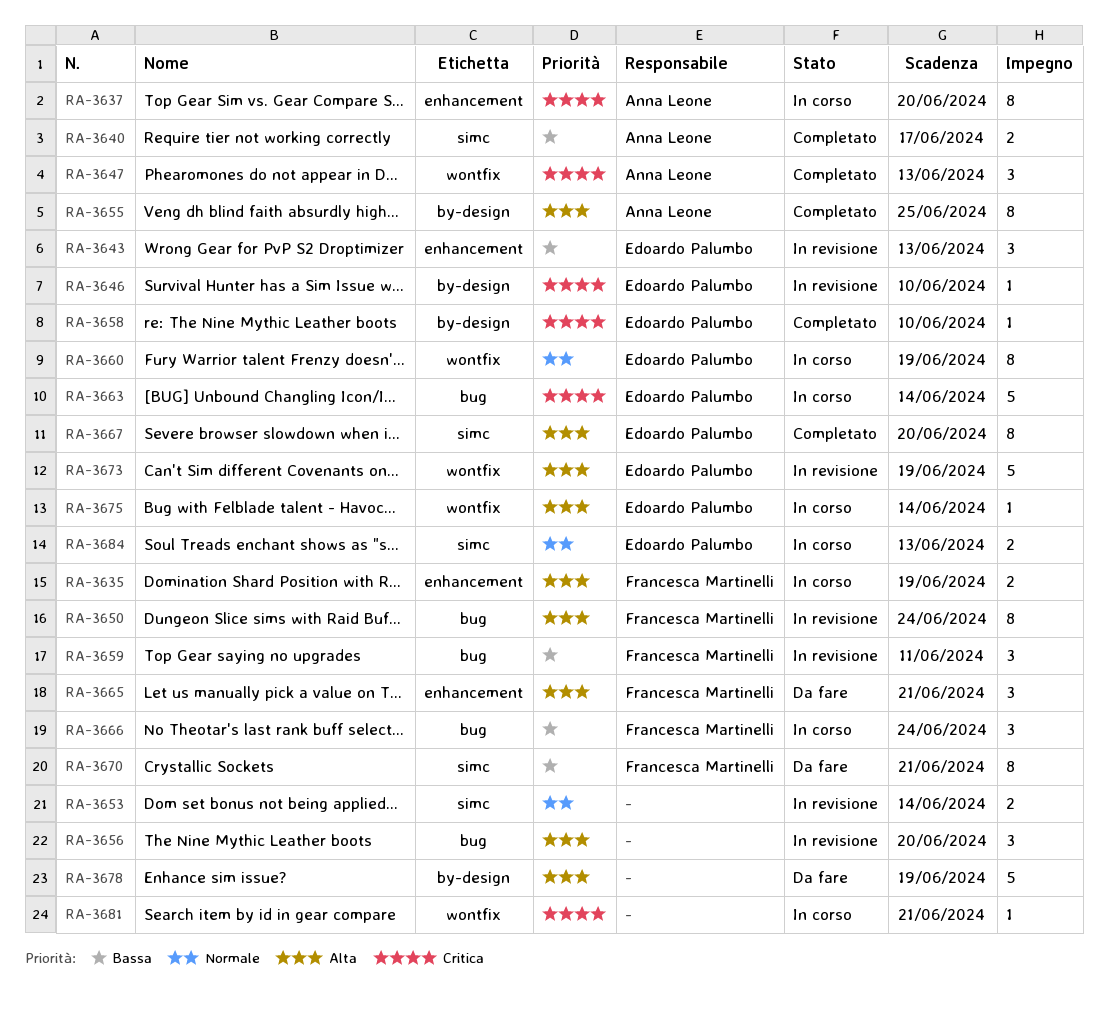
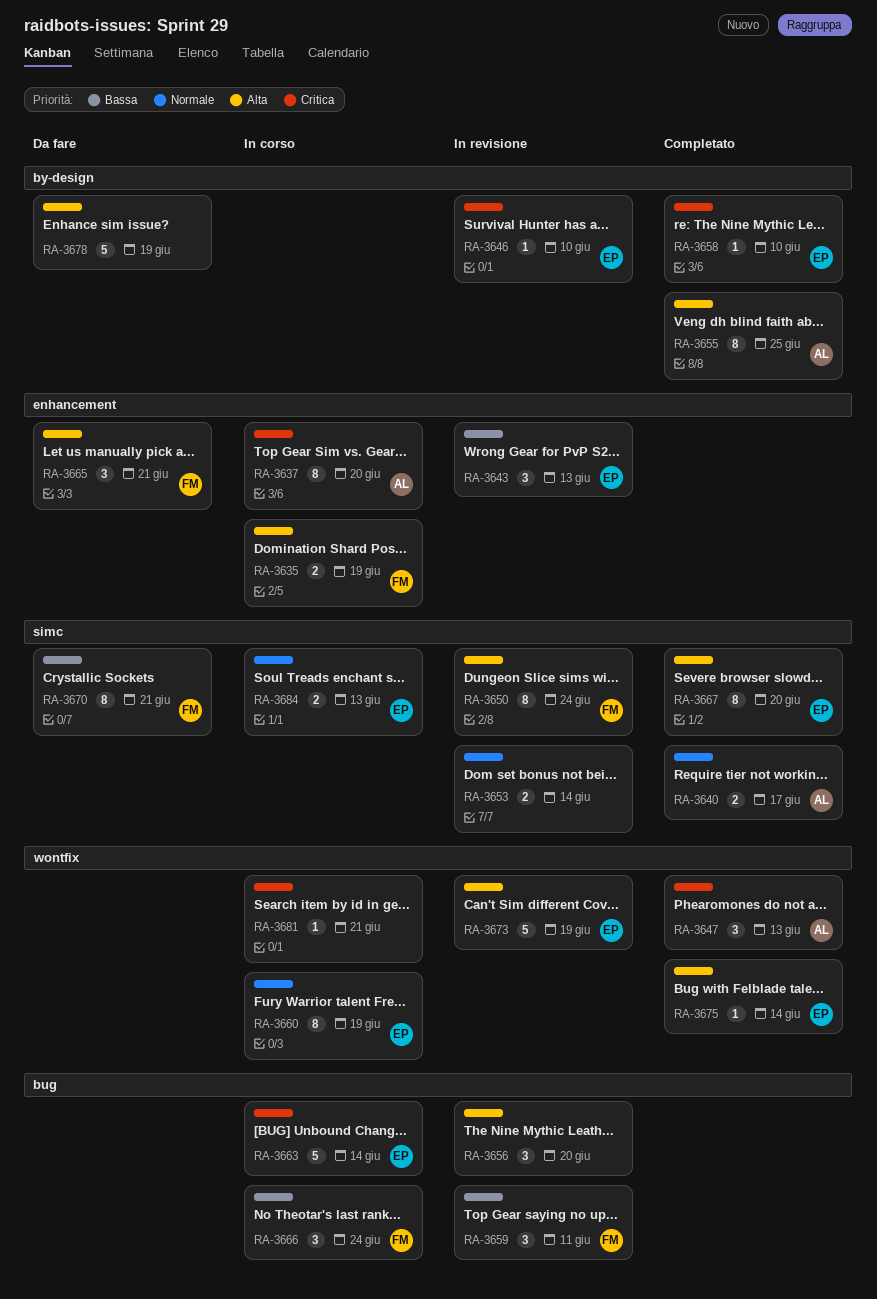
RA-3640, priority: Bassa -> Normale
RA-3650, label: bug -> simc
RA-3675, status: In corso -> Completato

